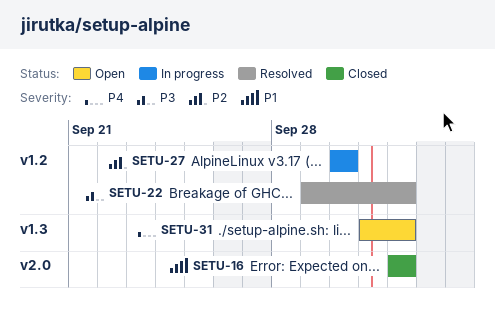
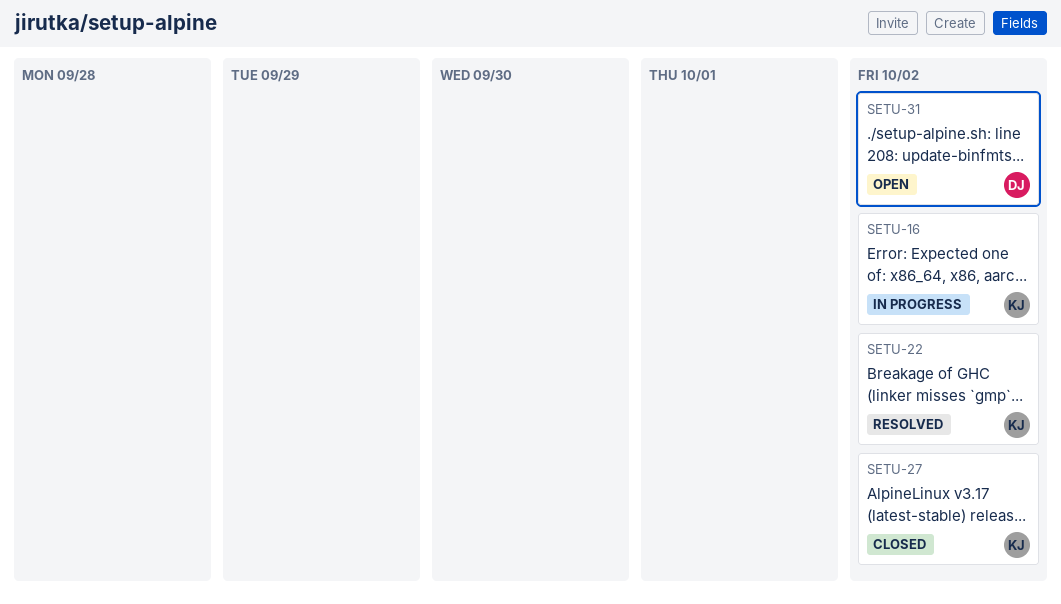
SETU-16, status: Closed -> In progress
SETU-27, status: In progress -> Closed
SETU-27, due: Sep 30 -> Oct 2

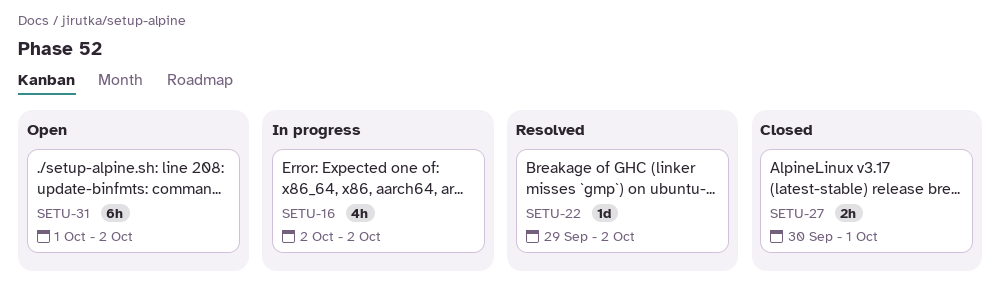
SETU-27, due: Oct 2 -> Oct 1

